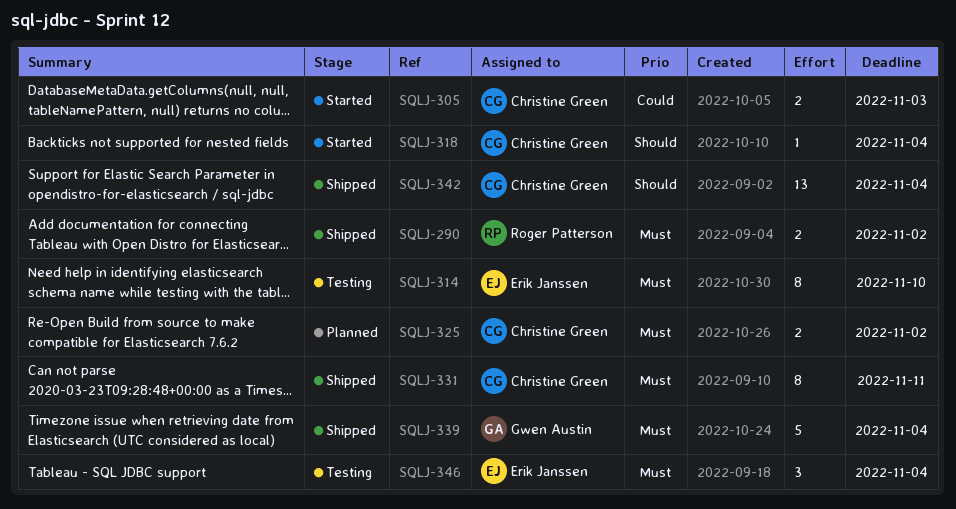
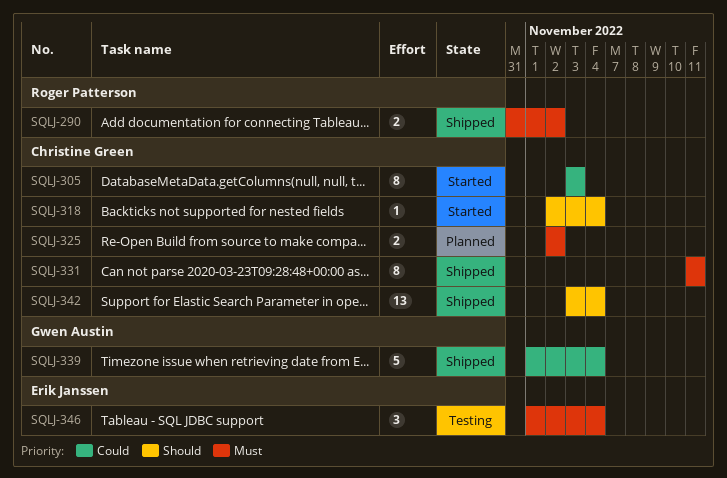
SQLJ-305, estimate: 2 -> 8
SQLJ-314: present -> none
SQLJ-339, priority: Must -> Could

